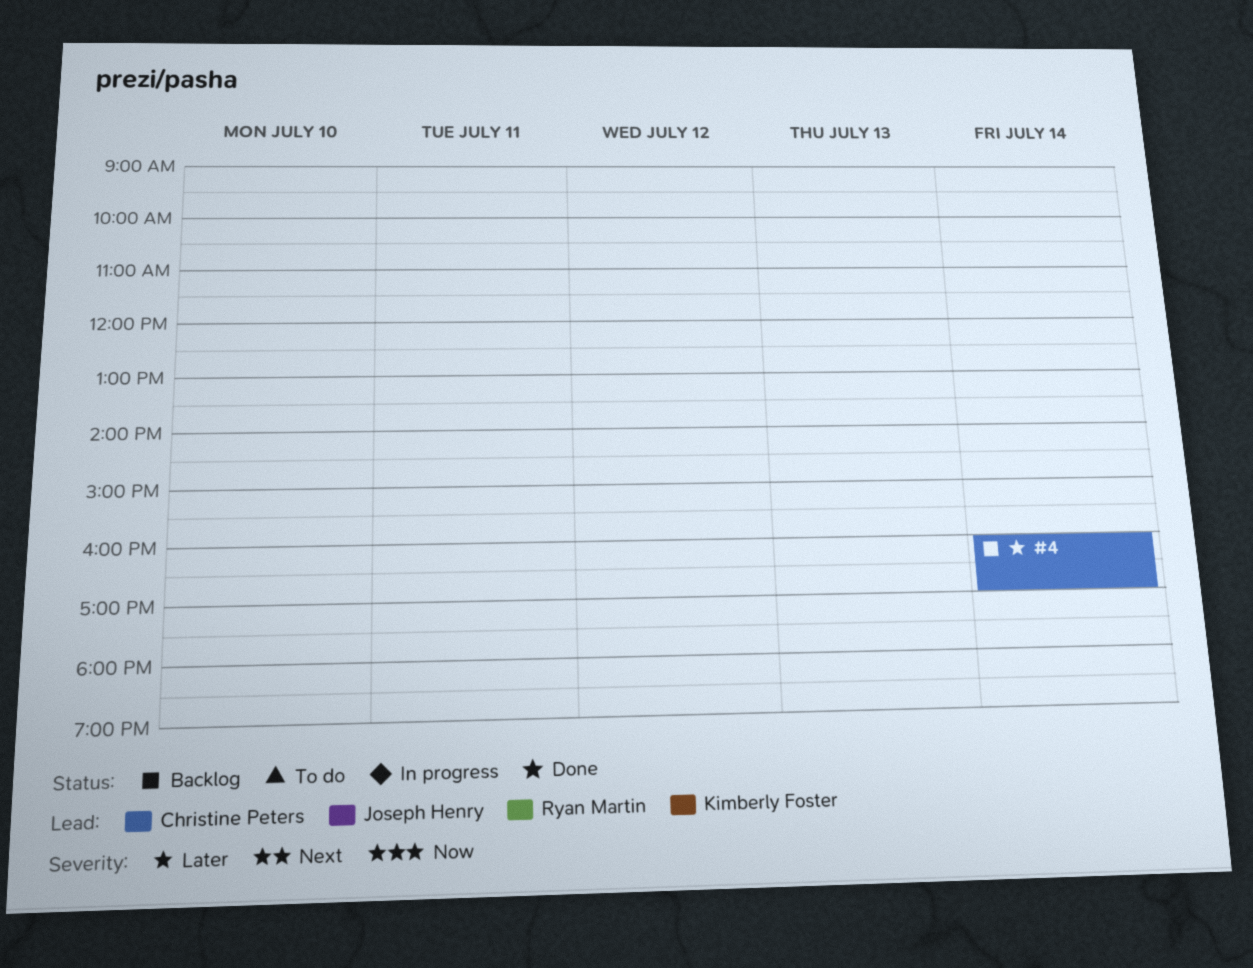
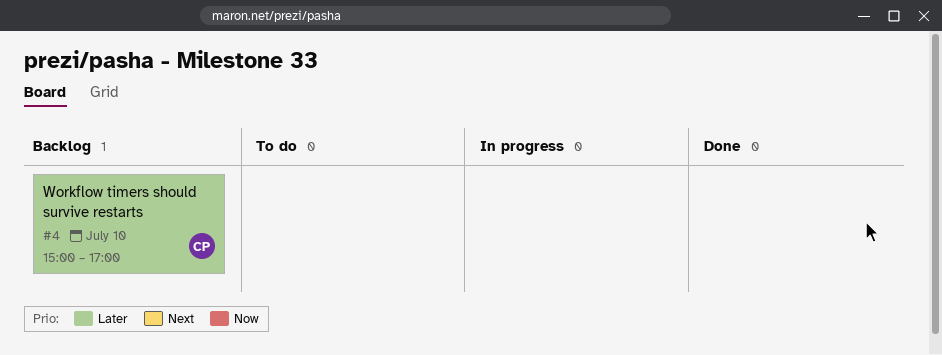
#4, day: Jul 14 -> Jul 10
#4, begins: 16:00 -> 15:00

